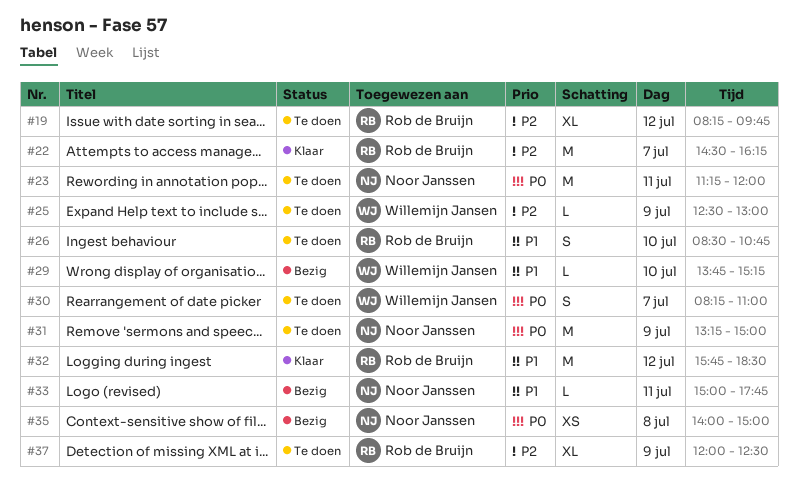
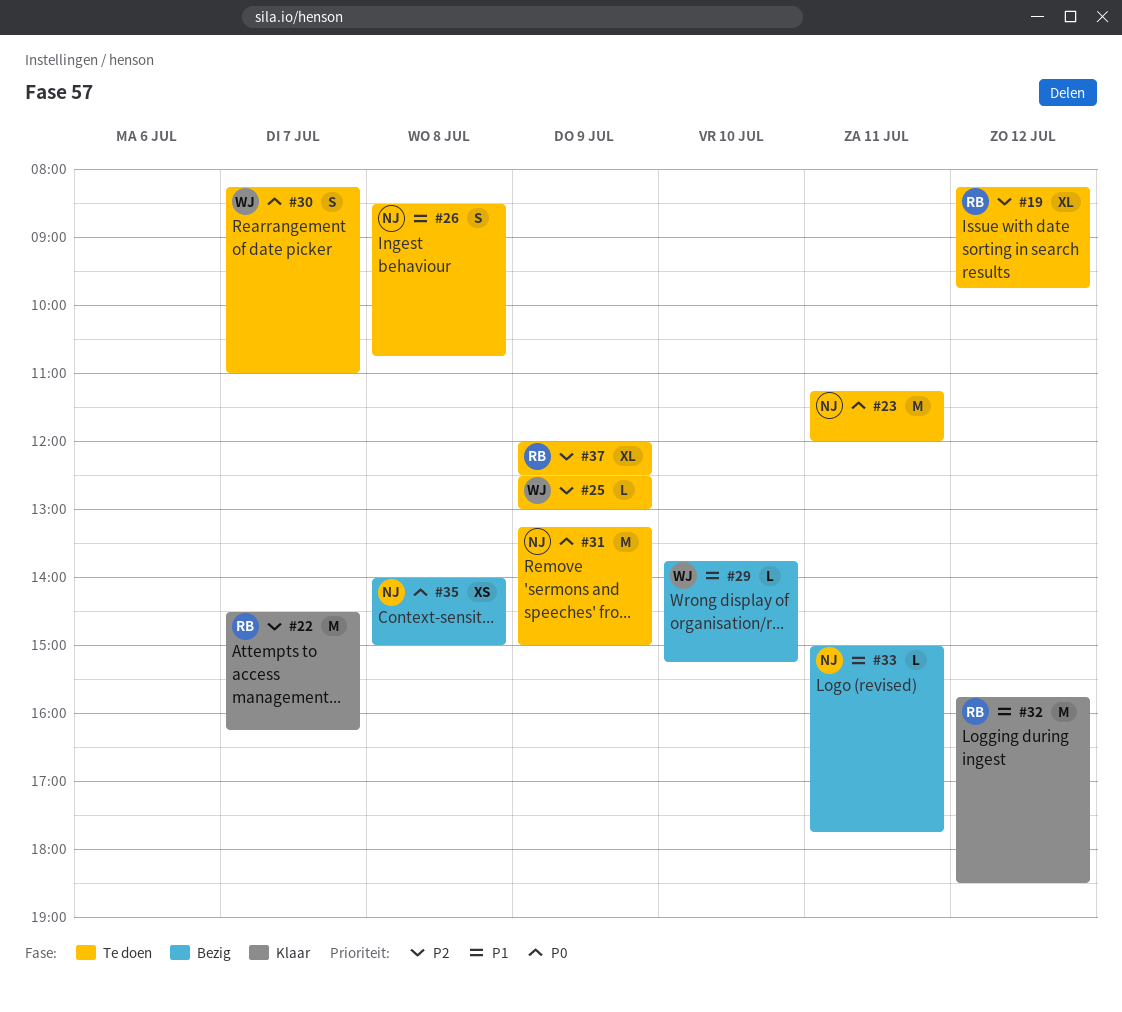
#26, owner: Rob de Bruijn -> Noor Janssen
#26, day: Jul 10 -> Jul 8

